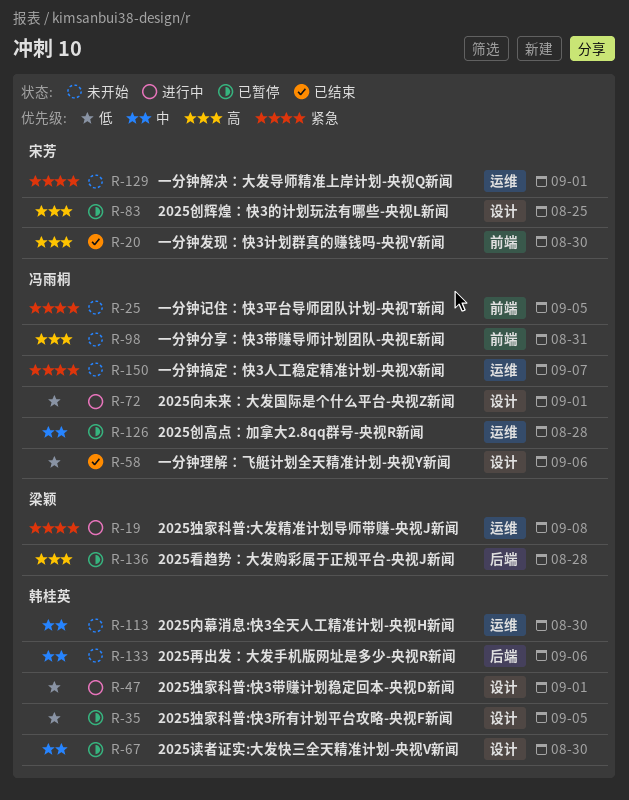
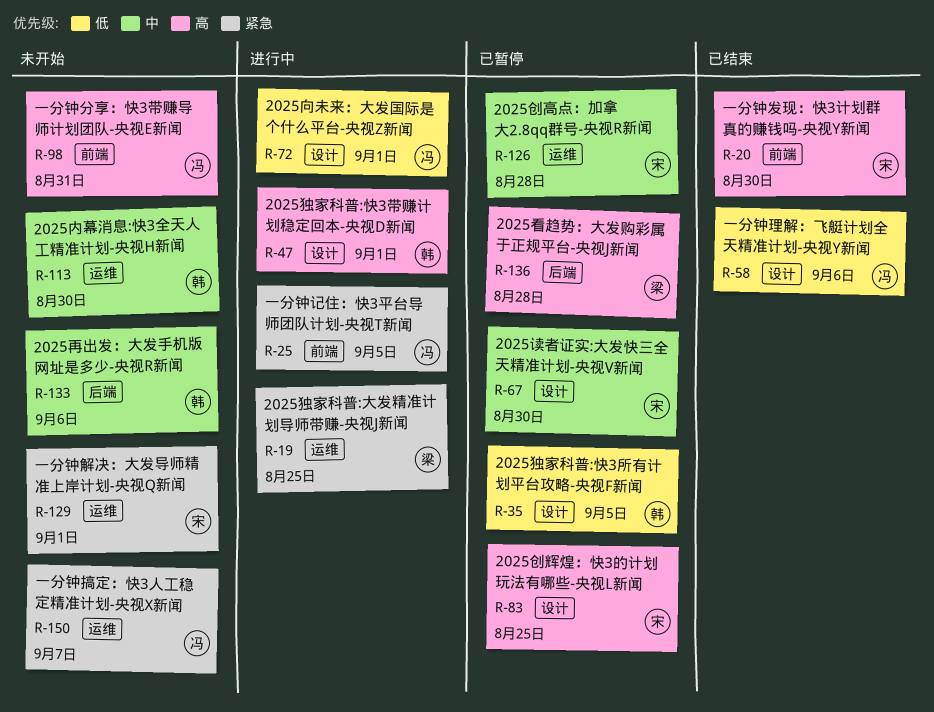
R-19, due: Sep 8 -> Aug 25
R-25, status: 未开始 -> 进行中
R-47, priority: 低 -> 高
R-67, owner: 韩桂英 -> 宋芳
R-126, owner: 冯雨桐 -> 宋芳

